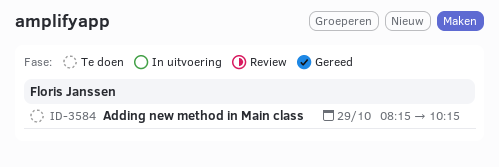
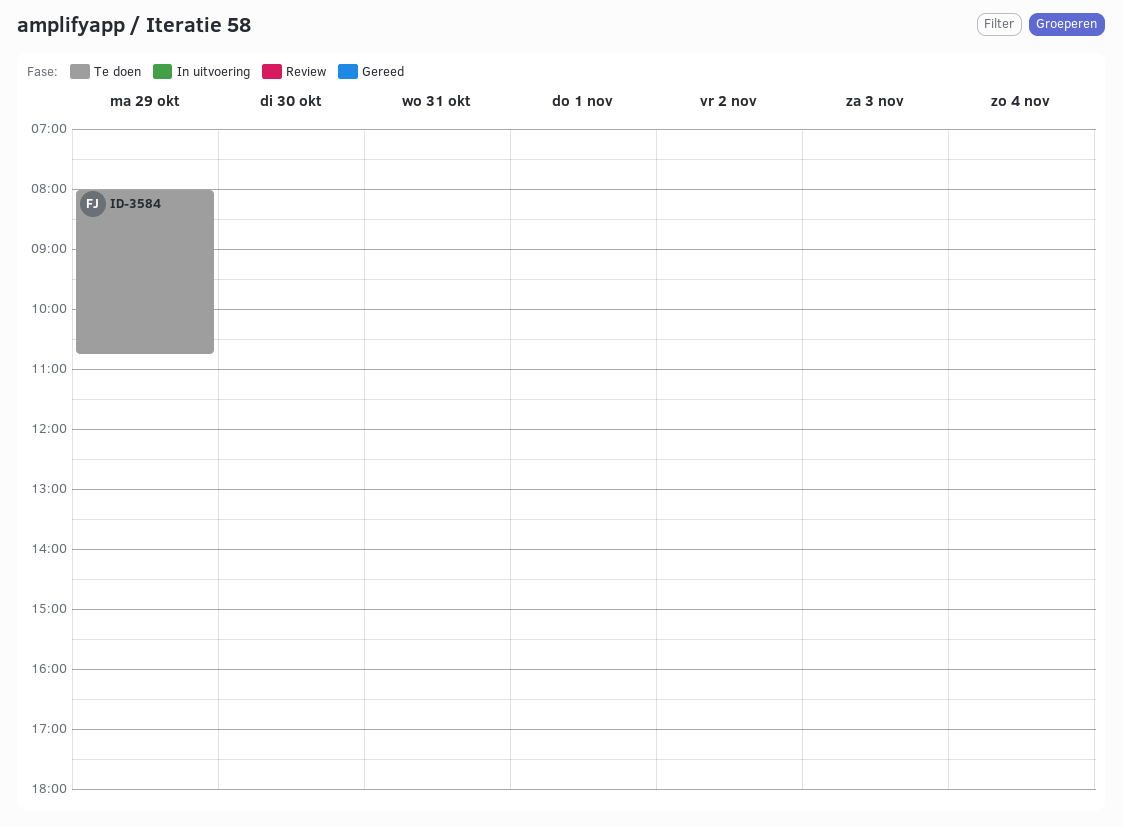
ID-3584, begins: 08:15 -> 08:00
ID-3584, ends: 10:15 -> 10:45

